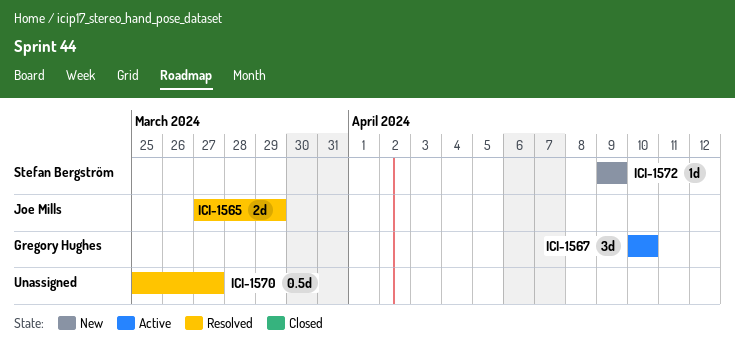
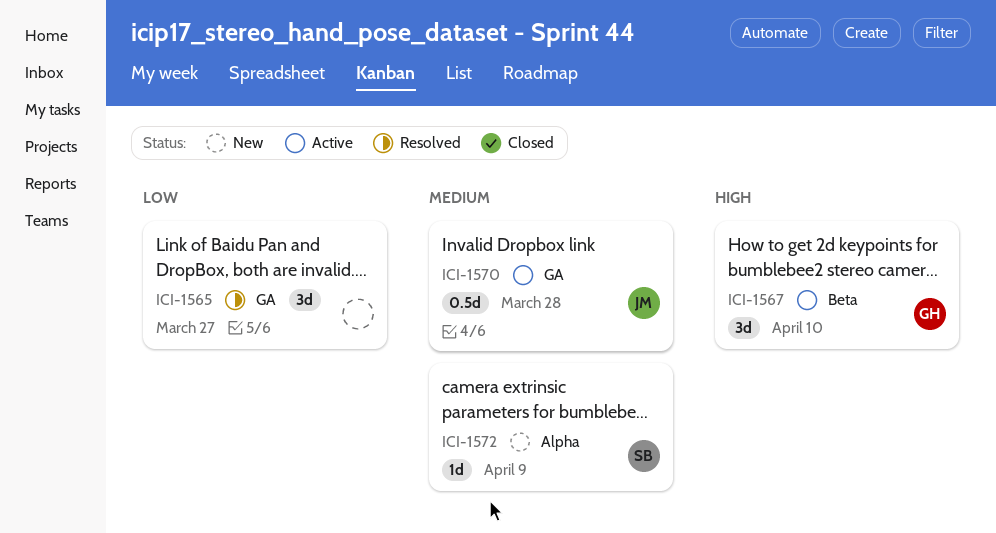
ICI-1565, owner: Joe Mills -> none
ICI-1565, estimate: 2d -> 3d
ICI-1565, due: Mar 29 -> Mar 27
ICI-1570, status: Resolved -> Active
ICI-1570, owner: none -> Joe Mills
ICI-1570, due: Mar 27 -> Mar 28

